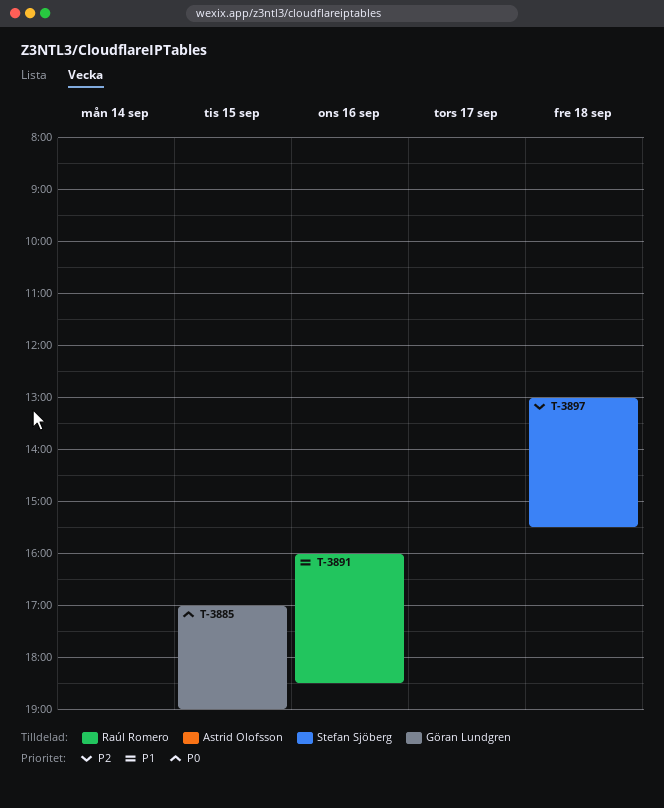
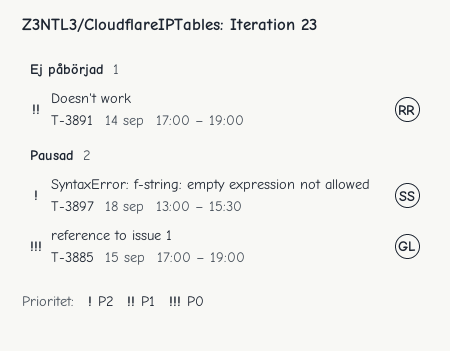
T-3891, day: Sep 16 -> Sep 14
T-3891, begins: 16:00 -> 17:00
T-3891, ends: 18:30 -> 19:00

